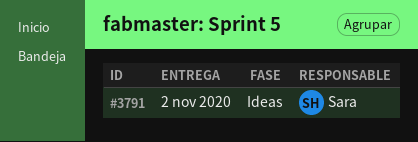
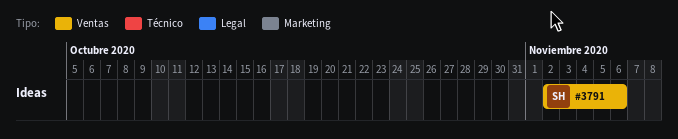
#3791, due: Nov 2 -> Nov 6

